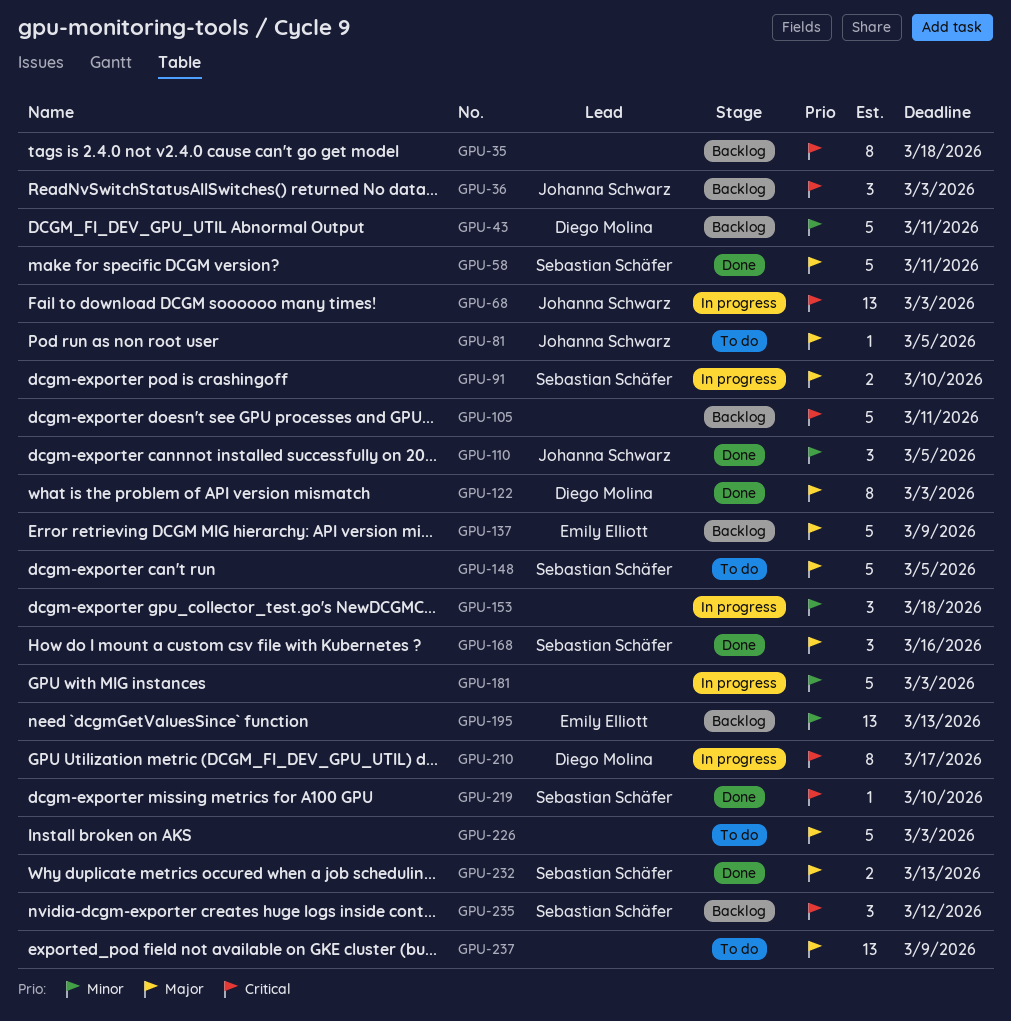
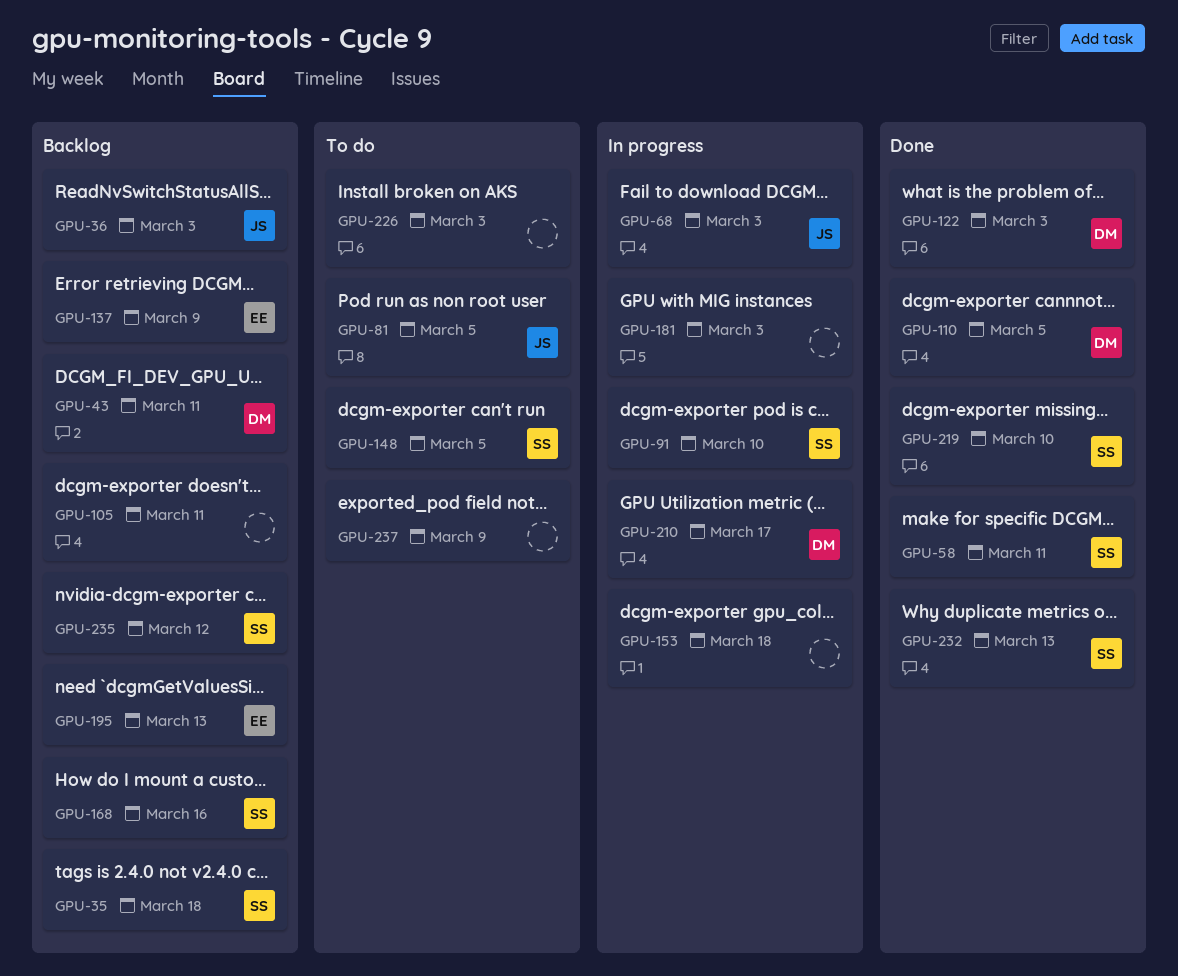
GPU-35, owner: none -> Sebastian Schäfer
GPU-110, owner: Johanna Schwarz -> Diego Molina
GPU-168, status: Done -> Backlog

